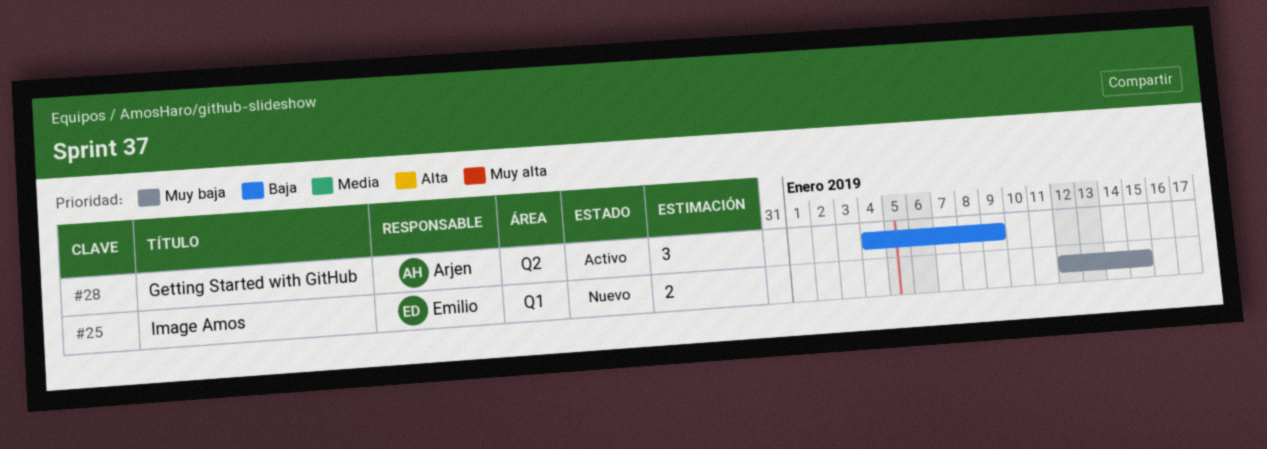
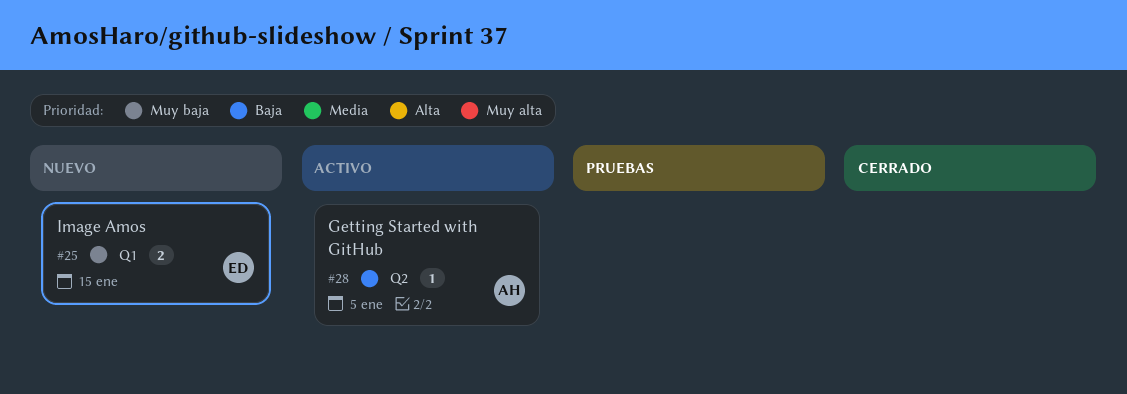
#28, estimate: 3 -> 1
#28, due: Jan 9 -> Jan 5

